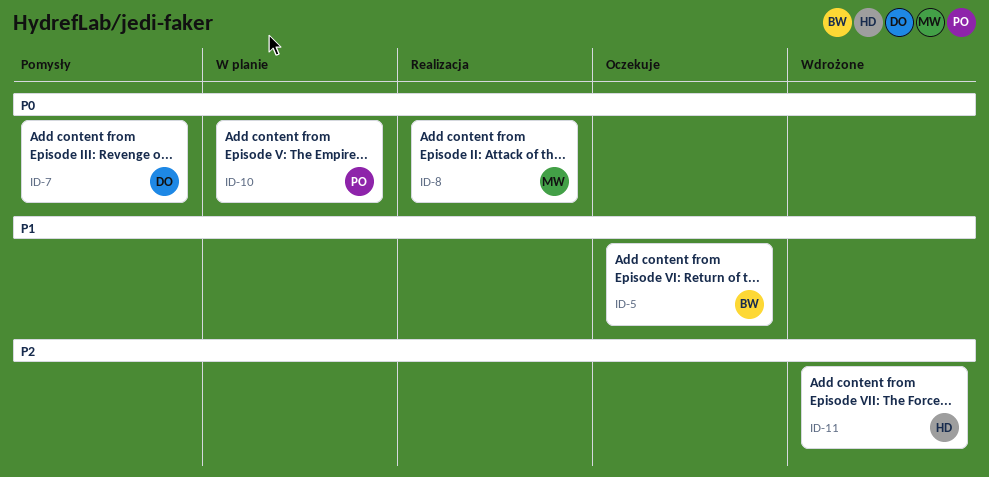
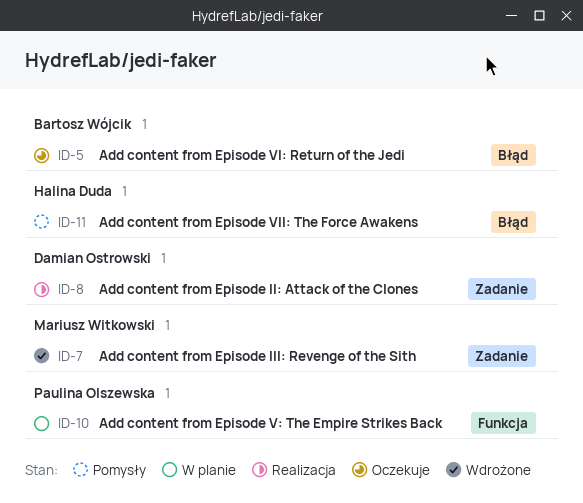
ID-7, status: Pomysły -> Wdrożone
ID-7, owner: Damian Ostrowski -> Mariusz Witkowski
ID-8, owner: Mariusz Witkowski -> Damian Ostrowski
ID-11, status: Wdrożone -> Pomysły

